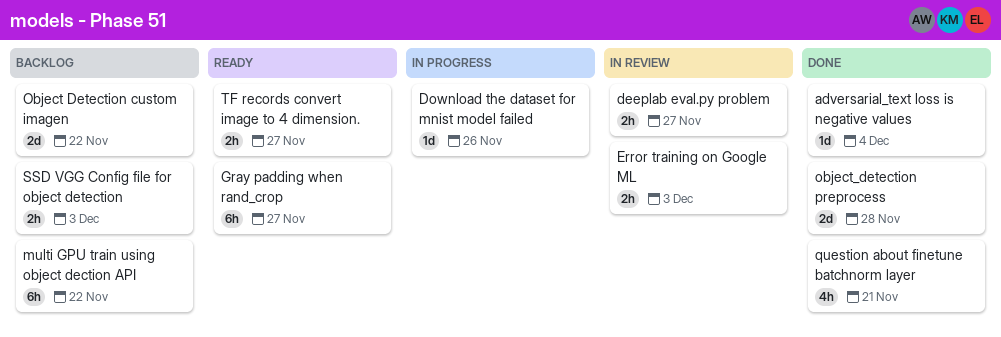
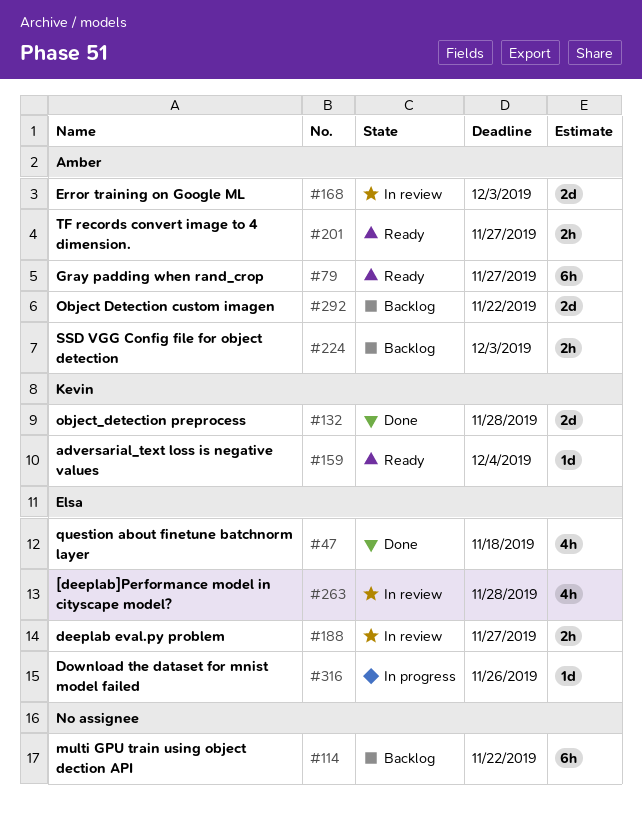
[deeplab]Performance model in cityscape model?: none -> present
adversarial_text loss is negative values, status: Done -> Ready
Error training on Google ML, estimate: 2h -> 2d
question about finetune batchnorm layer, due: Nov 21 -> Nov 18

